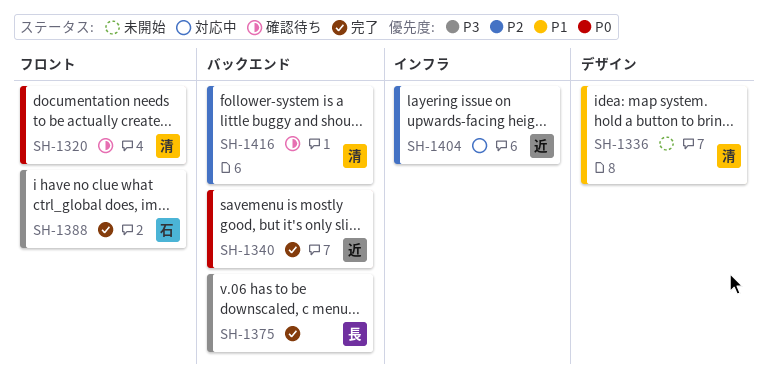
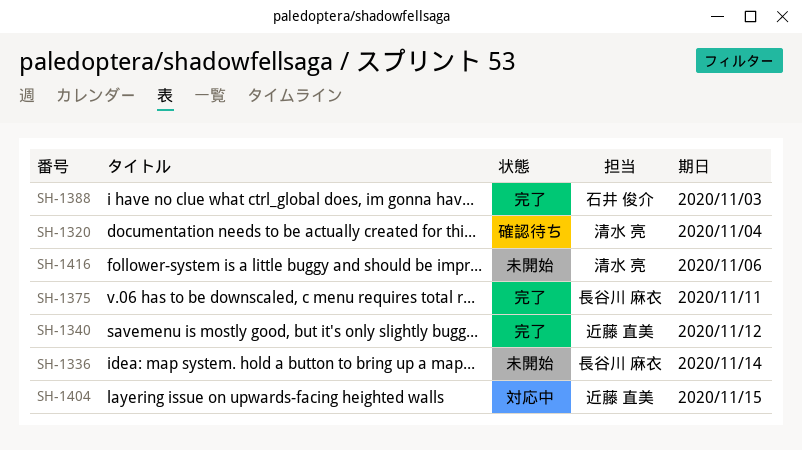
SH-1336, owner: 清水 亮 -> 長谷川 麻衣
SH-1416, status: 確認待ち -> 未開始

